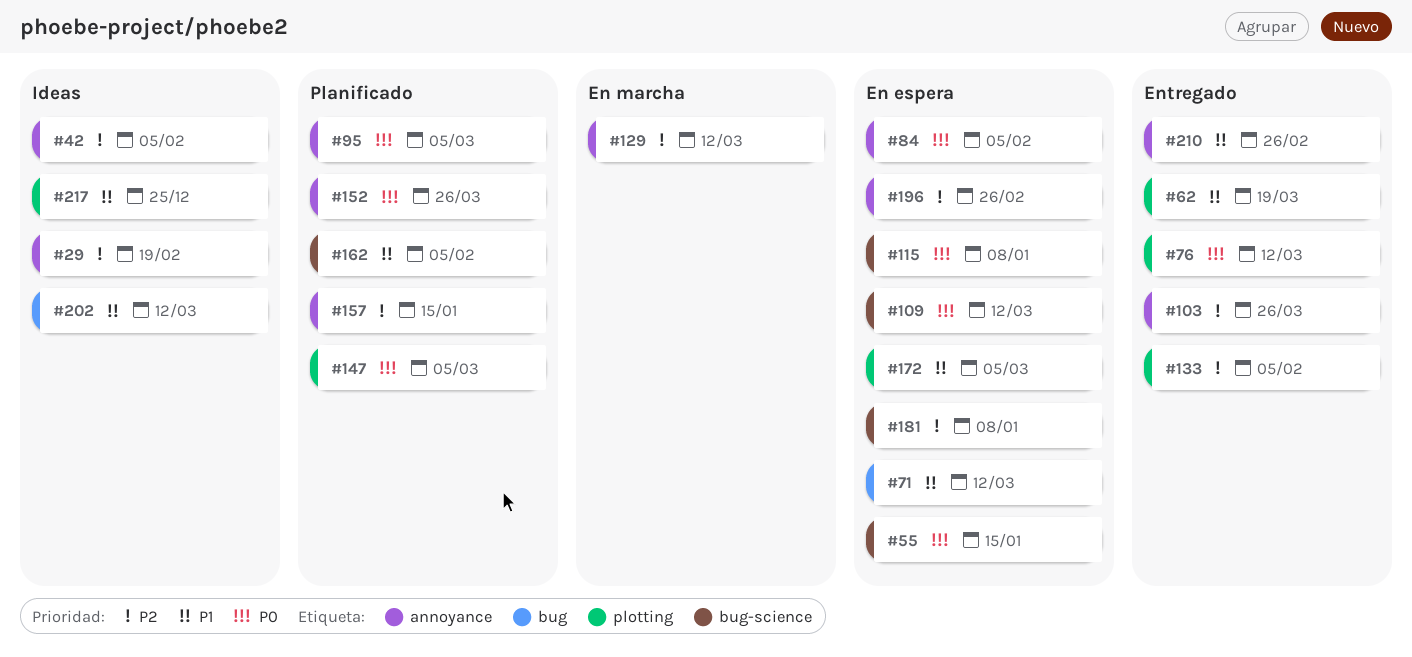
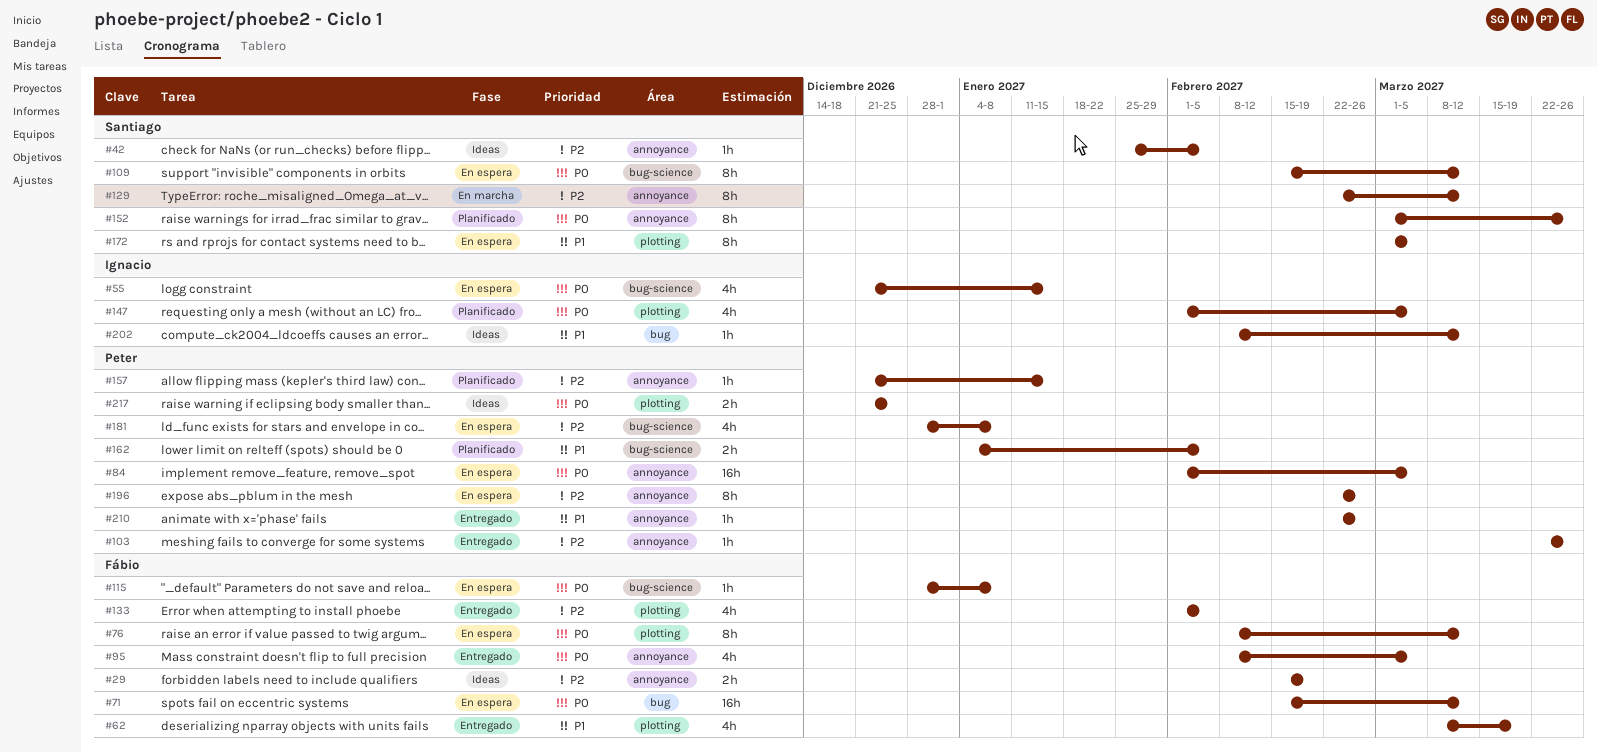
#71, priority: P1 -> P0
#76, status: Entregado -> En espera
#84, due: Feb 5 -> Mar 5
#95, status: Planificado -> Entregado
#217, priority: P1 -> P0

